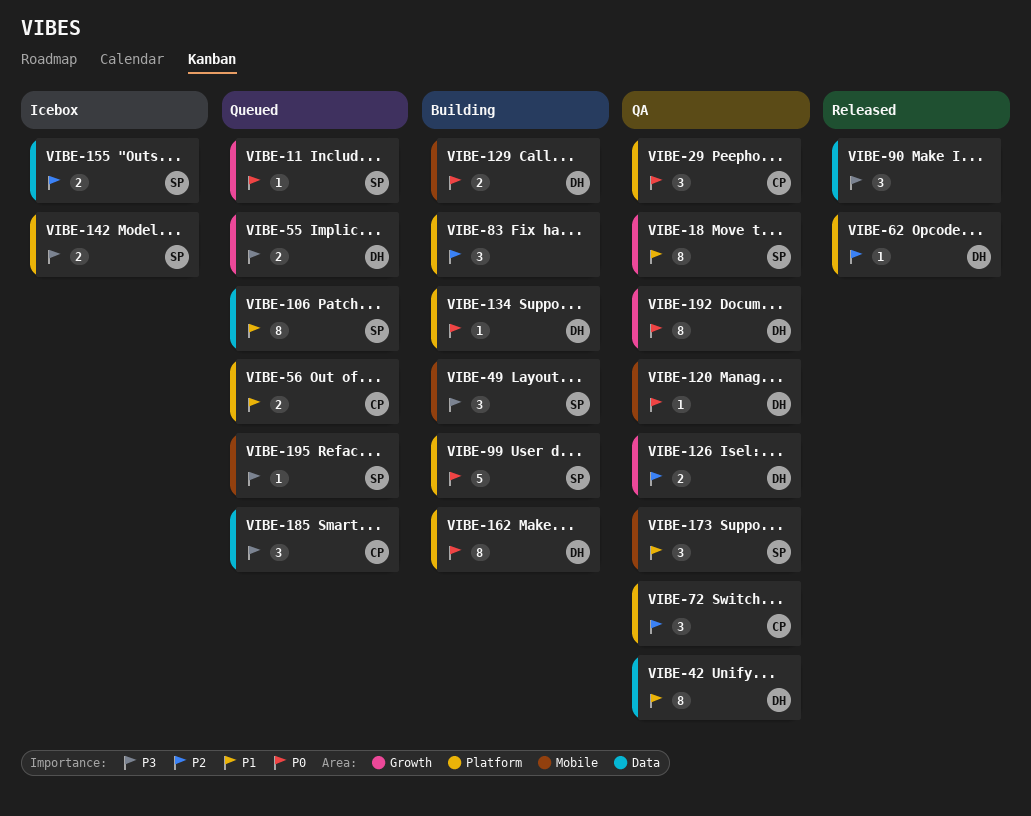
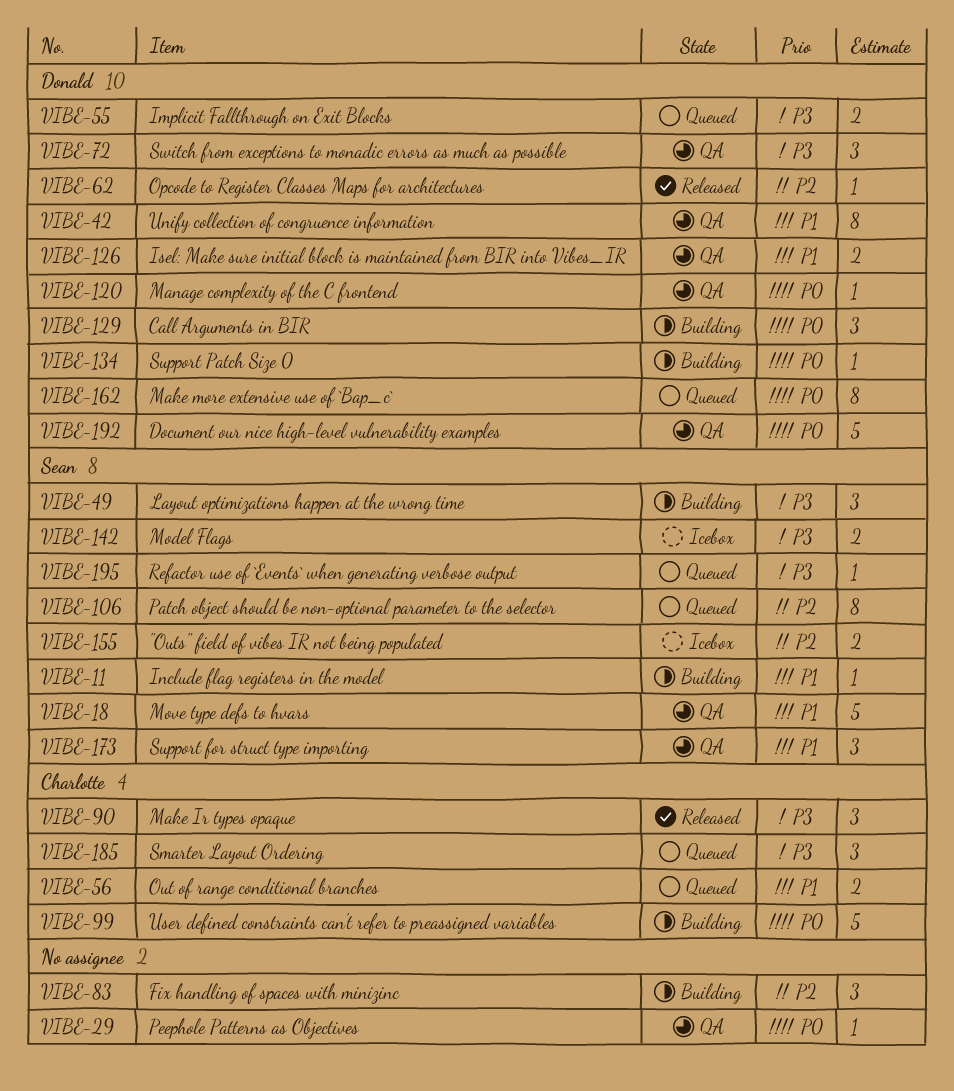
VIBE-11, status: Queued -> Building
VIBE-11, priority: P0 -> P1
VIBE-18, estimate: 8 -> 5
VIBE-29, owner: Charlotte -> none
VIBE-29, estimate: 3 -> 1
VIBE-72, owner: Charlotte -> Donald
VIBE-72, priority: P2 -> P3
VIBE-90, owner: none -> Charlotte
VIBE-99, owner: Sean -> Charlotte
VIBE-106, priority: P1 -> P2
VIBE-126, priority: P2 -> P1
VIBE-129, estimate: 2 -> 3
VIBE-162, status: Building -> Queued
VIBE-192, estimate: 8 -> 5

